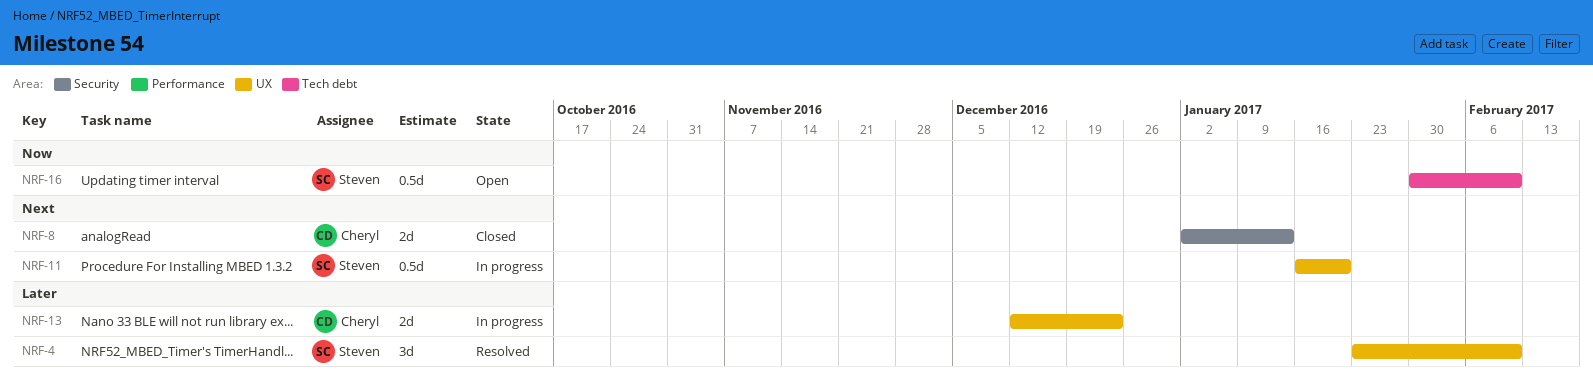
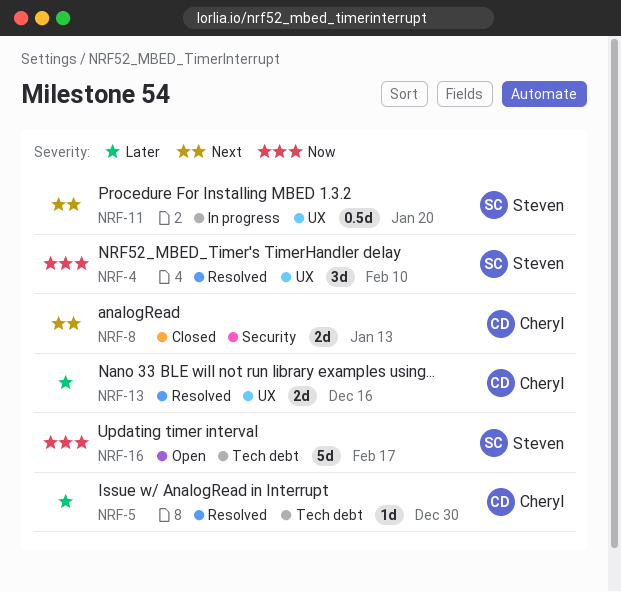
NRF-4, priority: Later -> Now
NRF-5: none -> present
NRF-13, status: In progress -> Resolved
NRF-13, due: Dec 23 -> Dec 16
NRF-16, estimate: 0.5d -> 5d
NRF-16, due: Feb 10 -> Feb 17

